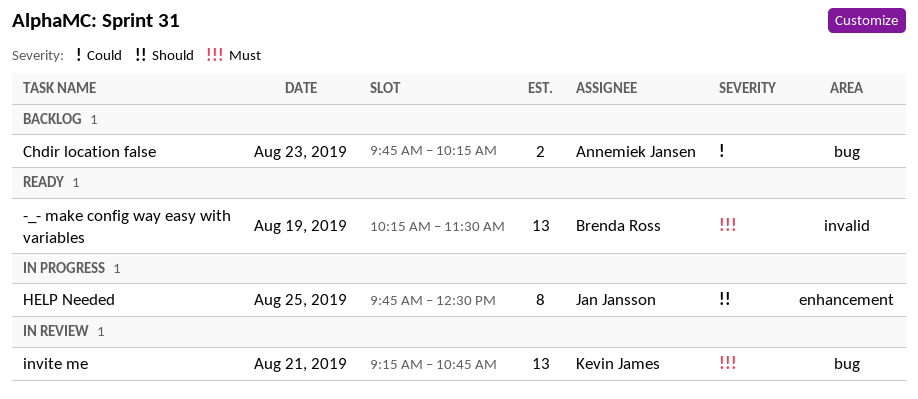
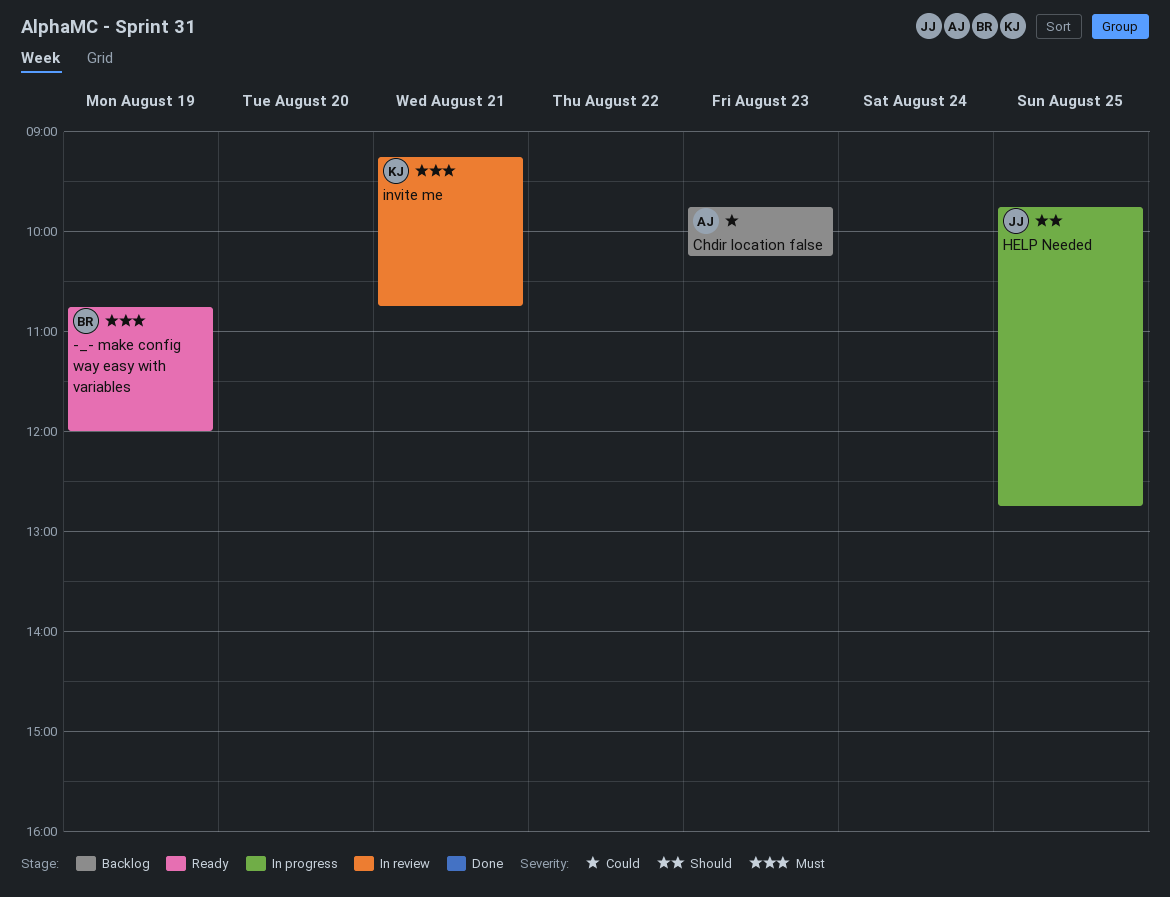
-_- make config way easy with variables, begins: 10:15 -> 10:45
-_- make config way easy with variables, ends: 11:30 -> 12:00
HELP Needed, ends: 12:30 -> 12:45

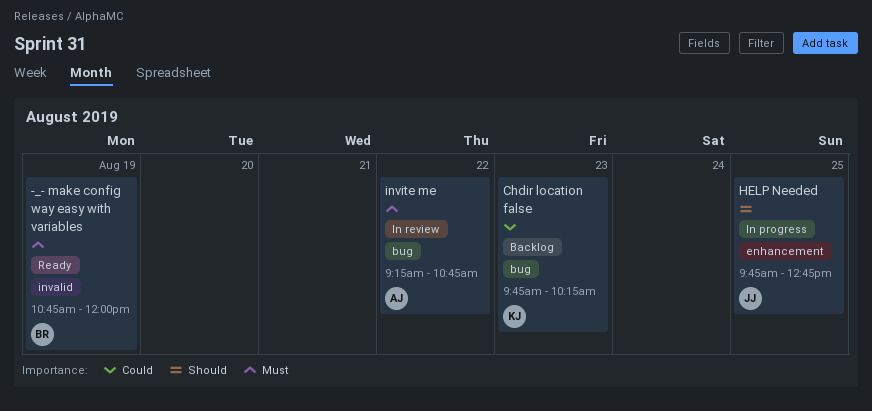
Chdir location false, owner: AJ -> KJ
invite me, owner: KJ -> AJ
invite me, day: Aug 21 -> Aug 22

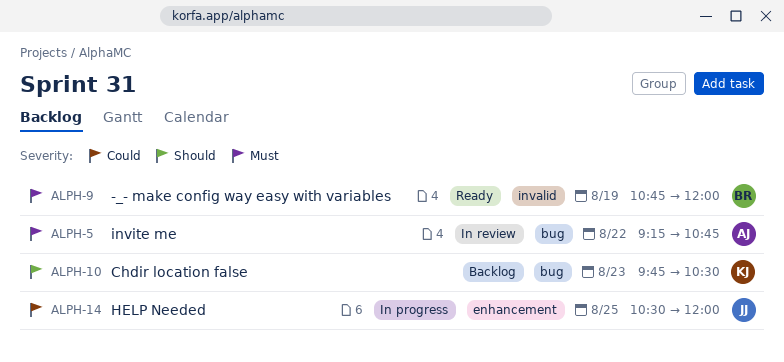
Chdir location false, priority: Could -> Should
Chdir location false, ends: 10:15 -> 10:30
HELP Needed, priority: Should -> Could
HELP Needed, begins: 09:45 -> 10:30
HELP Needed, ends: 12:45 -> 12:00

